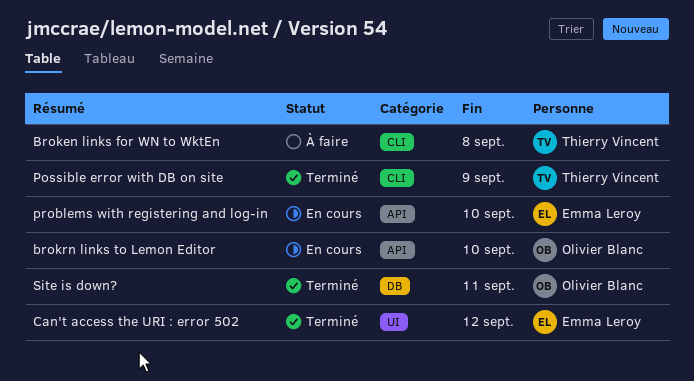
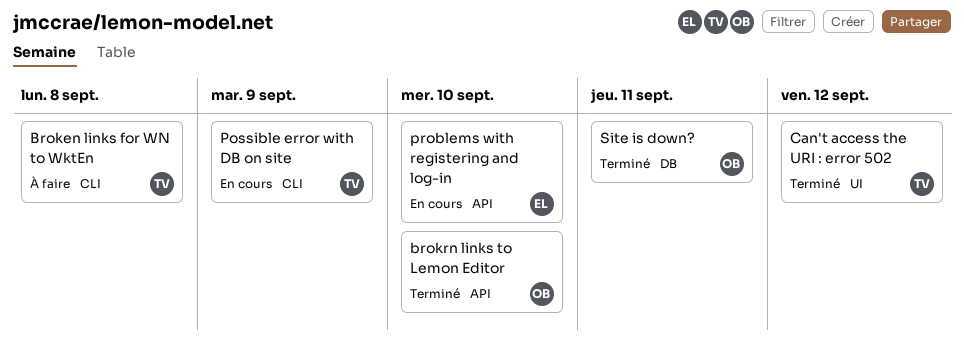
brokrn links to Lemon Editor, status: En cours -> Terminé
Can't access the URI : error 502, owner: Emma Leroy -> Thierry Vincent
Possible error with DB on site, status: Terminé -> En cours

